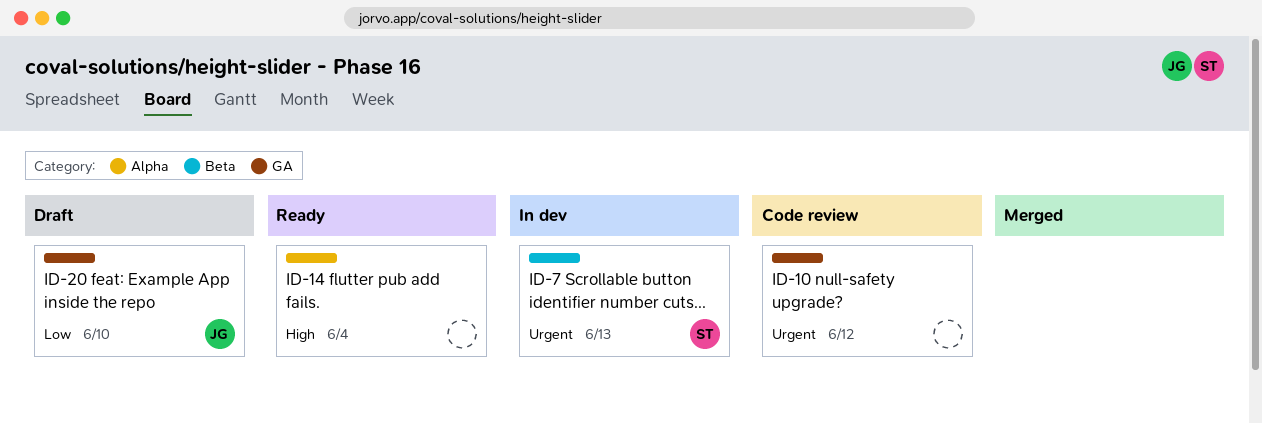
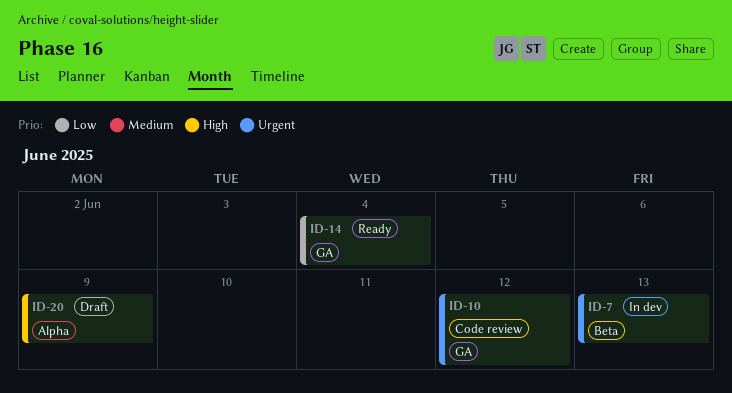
ID-14, priority: High -> Low
ID-14, label: Alpha -> GA
ID-20, priority: Low -> High
ID-20, label: GA -> Alpha
ID-20, due: Jun 10 -> Jun 9

